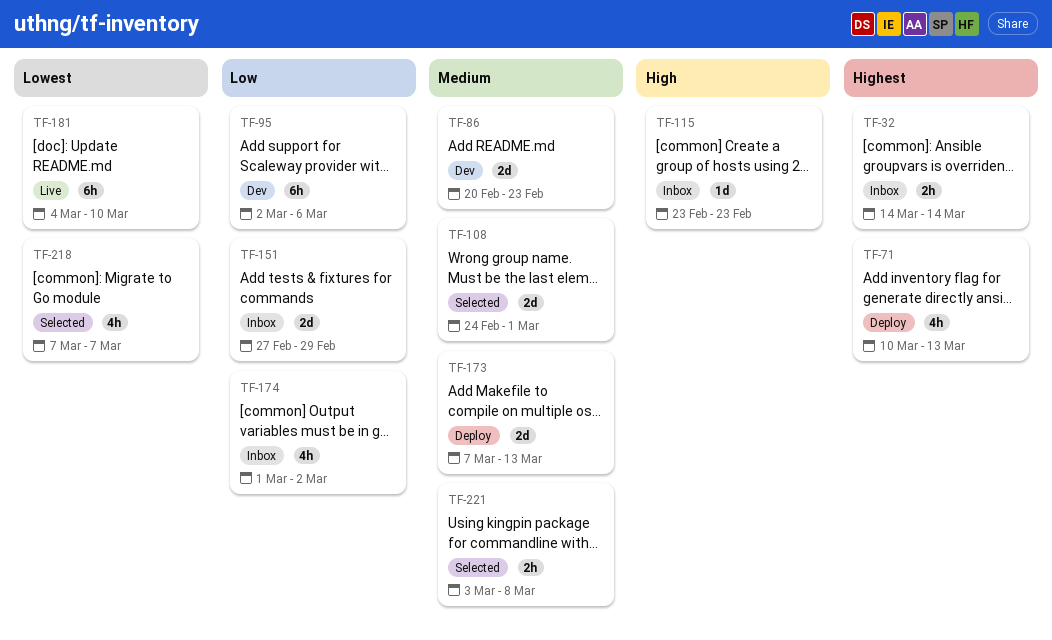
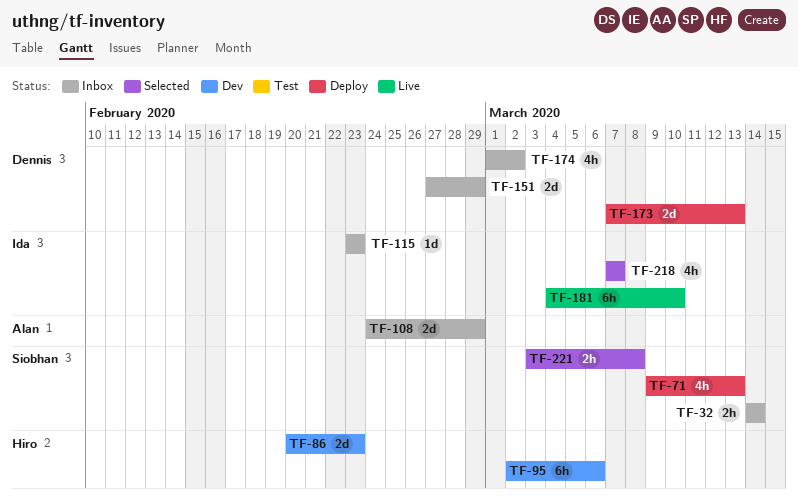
TF-71, start: Mar 10 -> Mar 9
TF-108, status: Selected -> Inbox
TF-108, due: Mar 1 -> Feb 29

